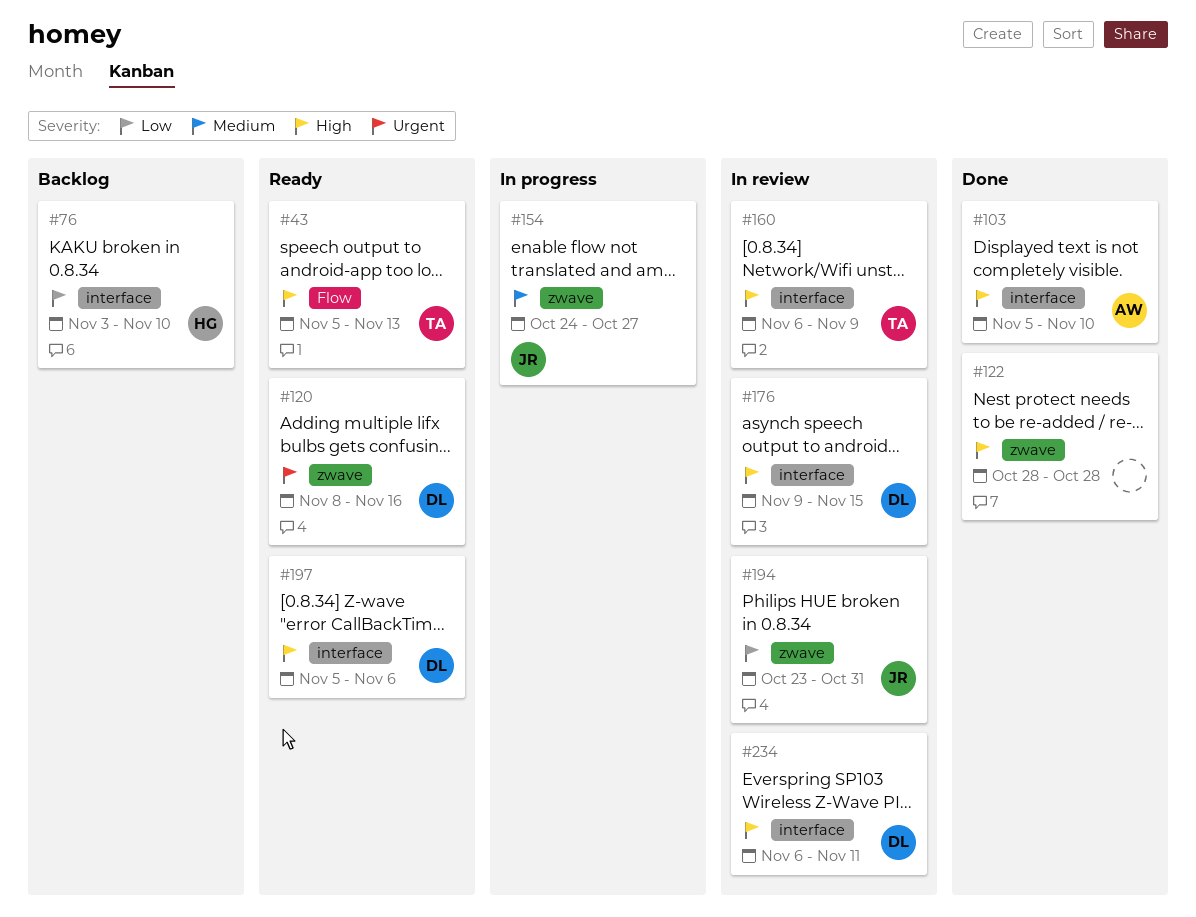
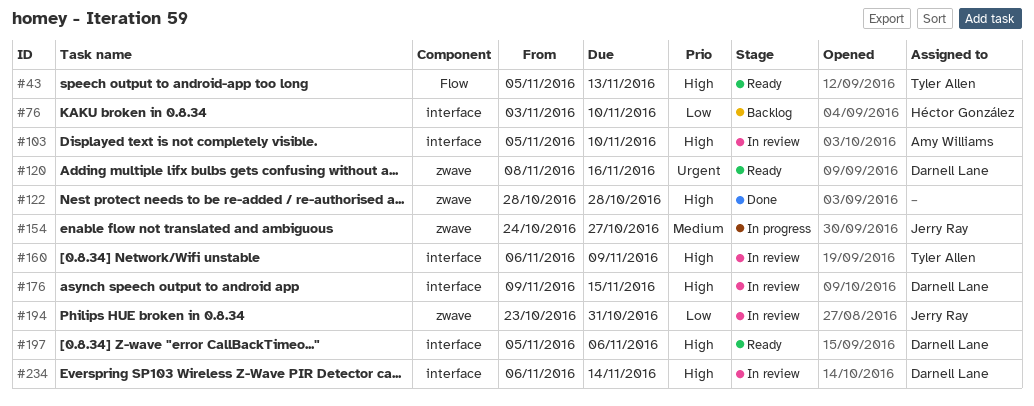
#103, status: Done -> In review
#234, due: Nov 11 -> Nov 14

